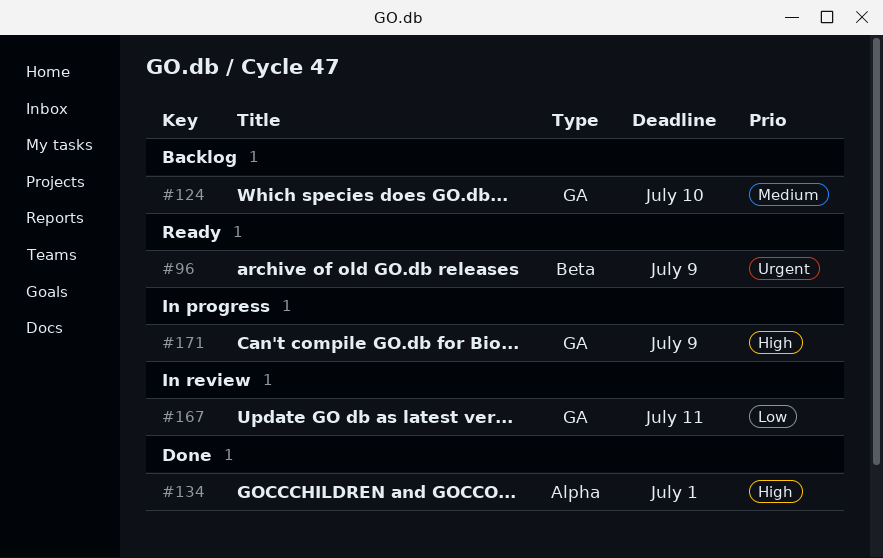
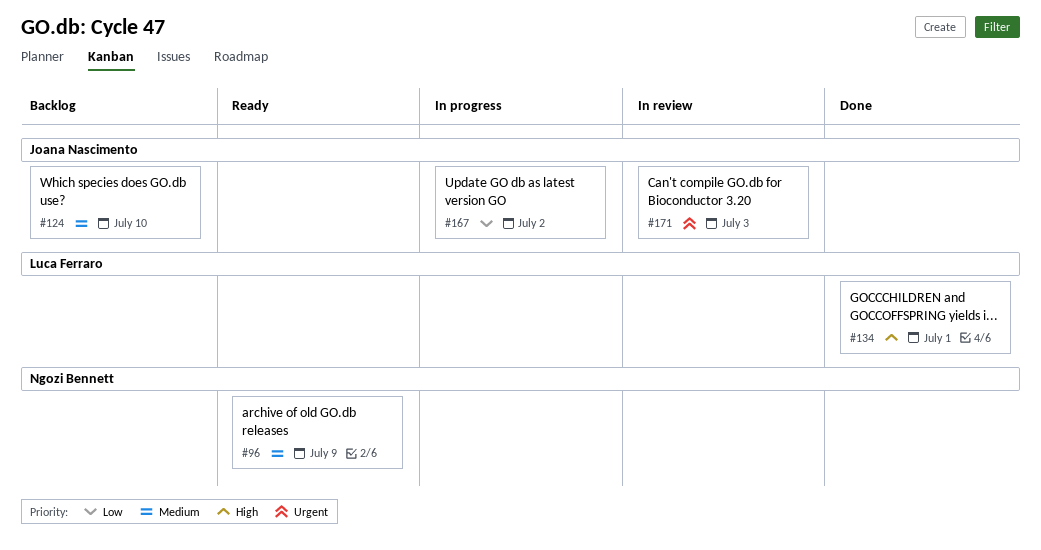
#96, priority: Urgent -> Medium
#167, status: In review -> In progress
#167, due: Jul 11 -> Jul 2
#171, status: In progress -> In review
#171, priority: High -> Urgent
#171, due: Jul 9 -> Jul 3

